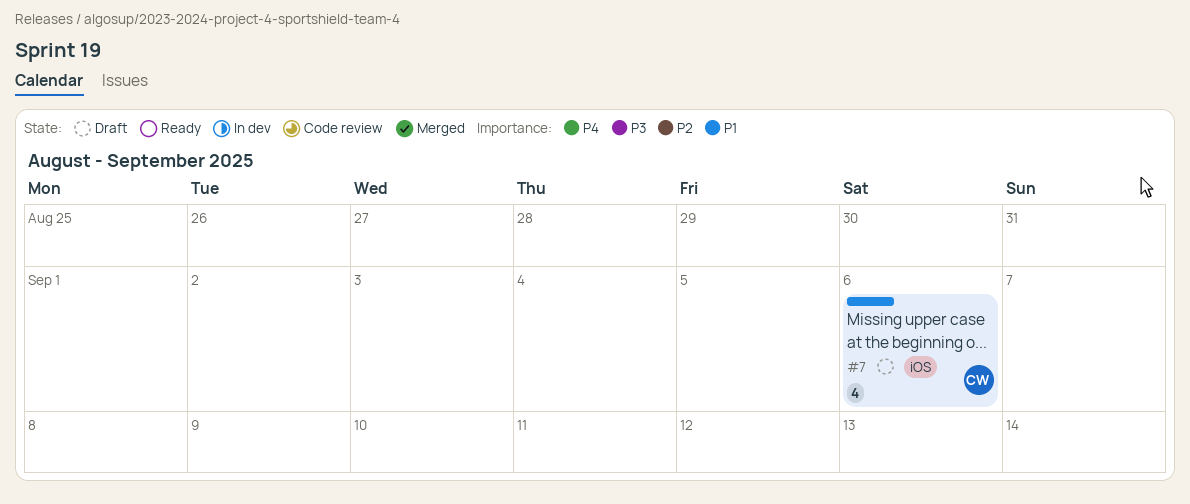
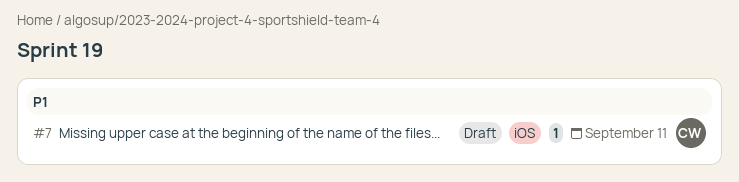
#7, estimate: 4 -> 1
#7, due: Sep 6 -> Sep 11

